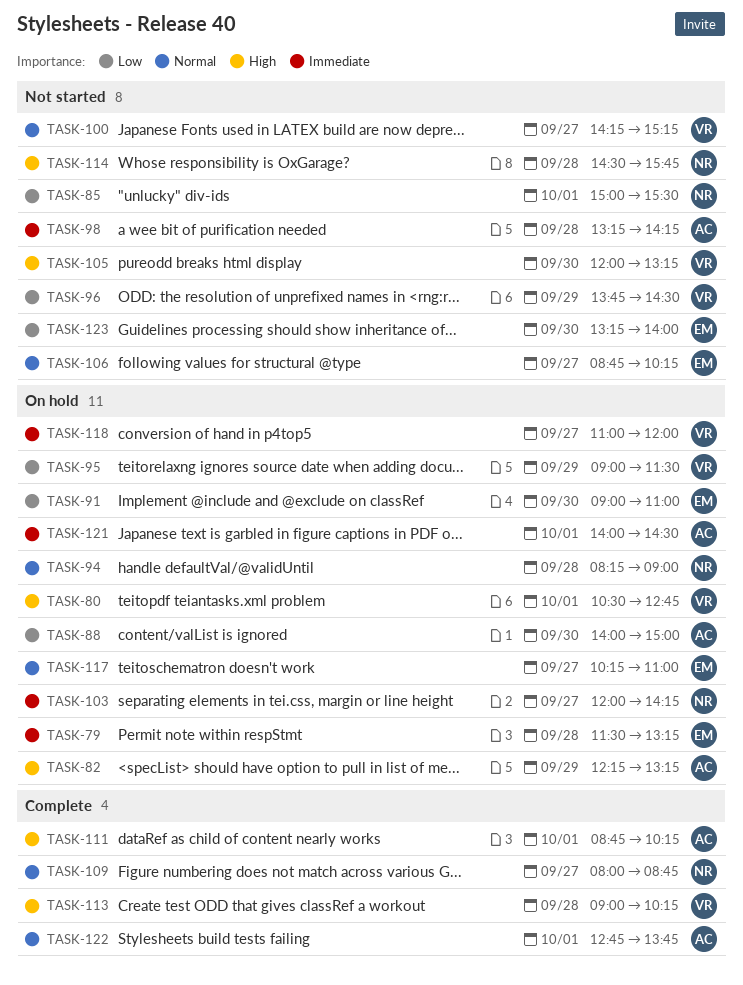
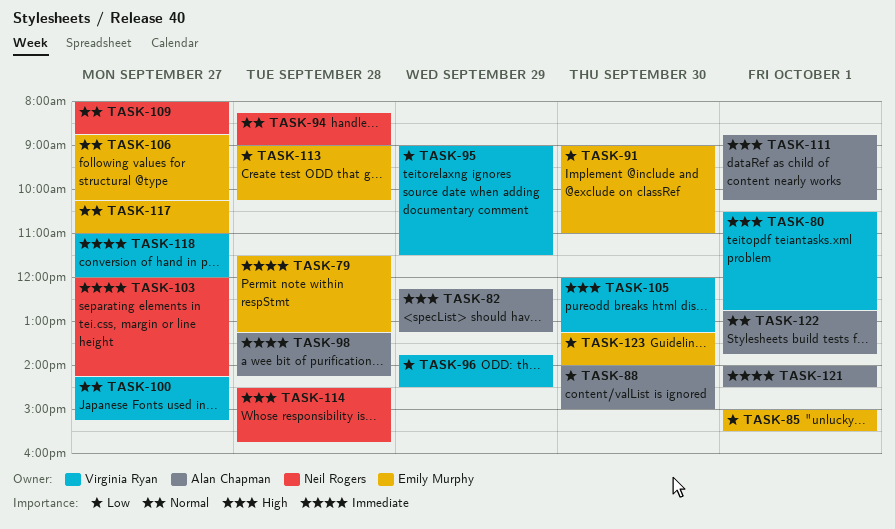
TASK-85, owner: Neil Rogers -> Emily Murphy
TASK-113, owner: Virginia Ryan -> Emily Murphy
TASK-113, priority: High -> Low

